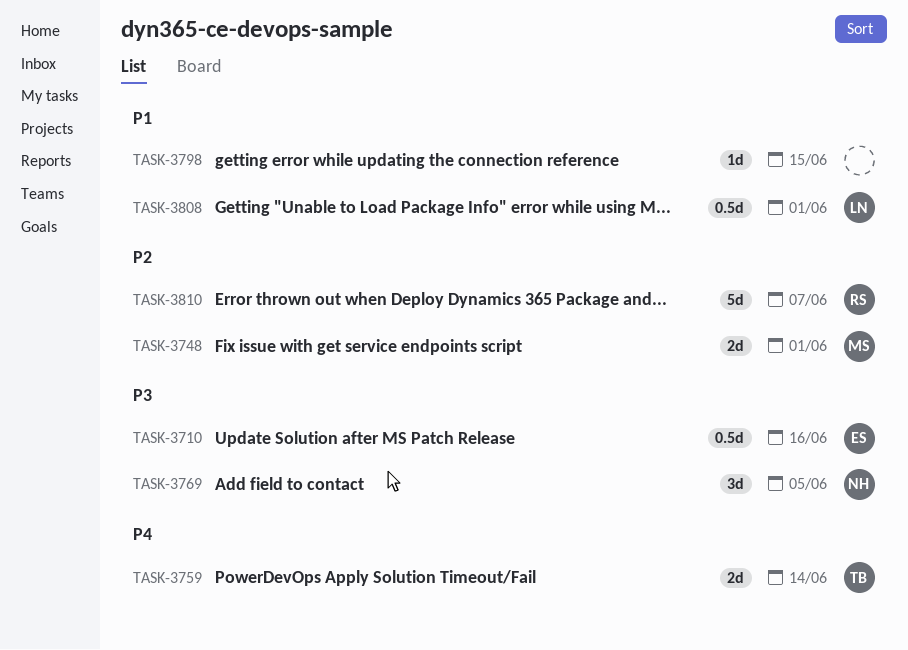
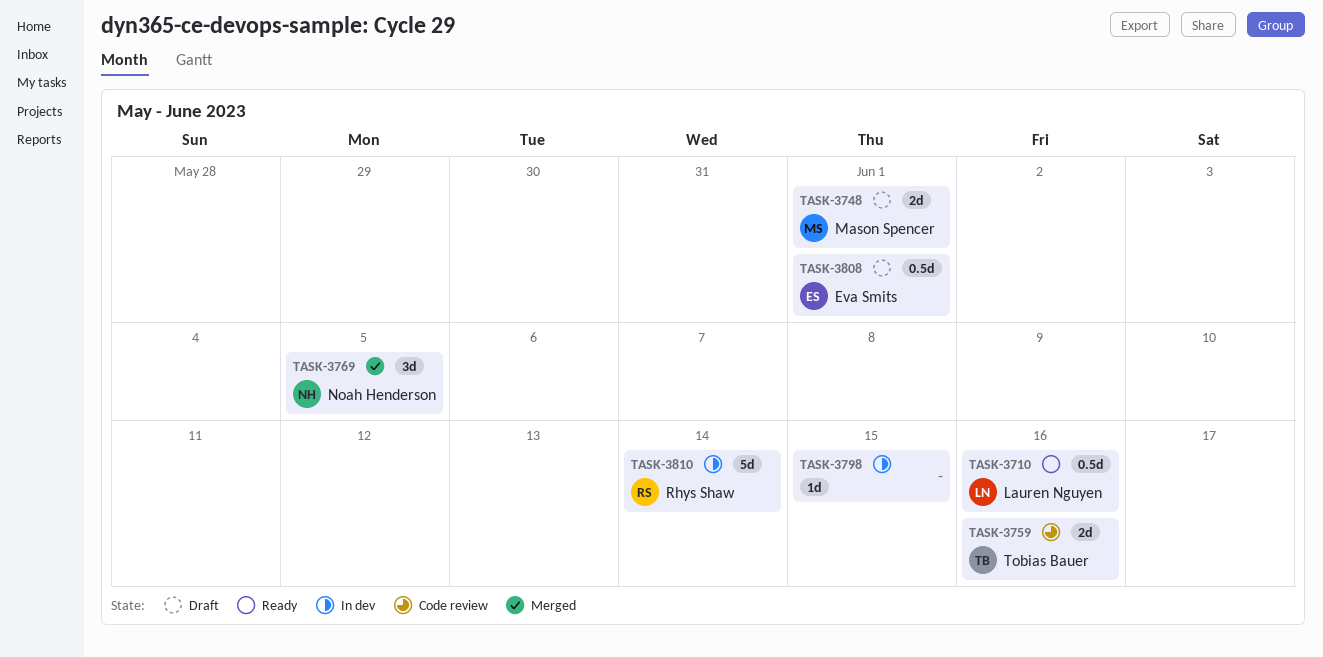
TASK-3710, owner: Eva Smits -> Lauren Nguyen
TASK-3759, due: Jun 14 -> Jun 16
TASK-3808, owner: Lauren Nguyen -> Eva Smits
TASK-3810, due: Jun 7 -> Jun 14

